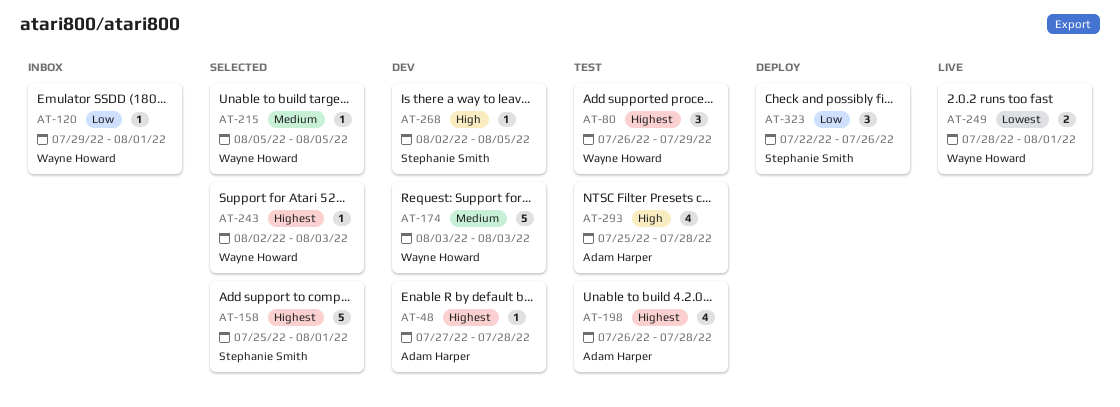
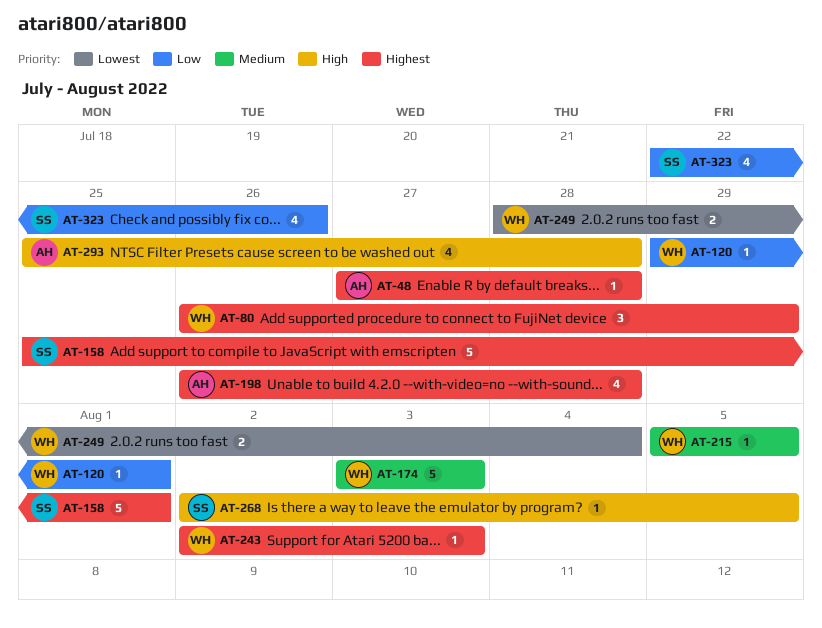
AT-249, due: Aug 1 -> Aug 4
AT-323, estimate: 3 -> 4

